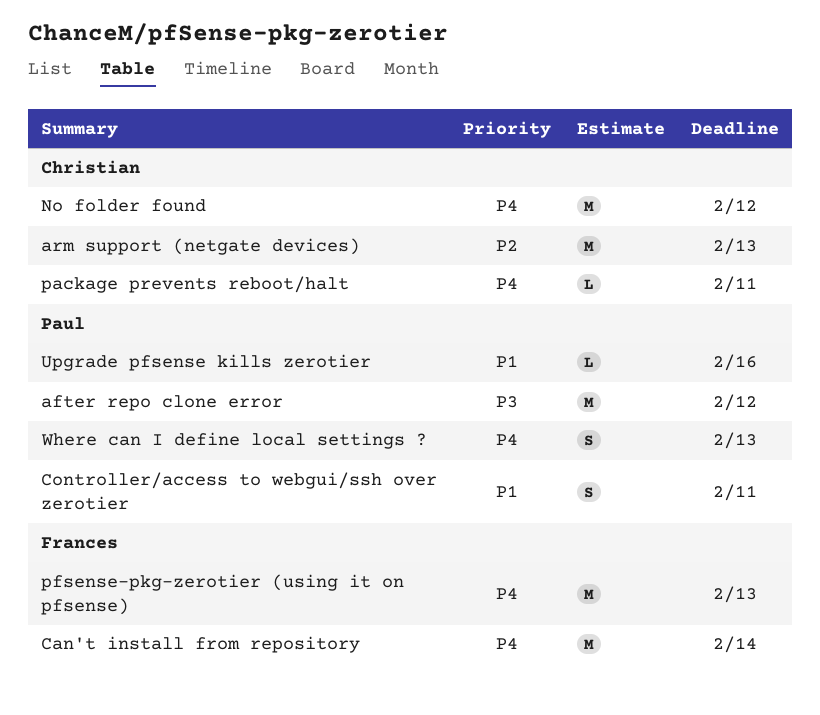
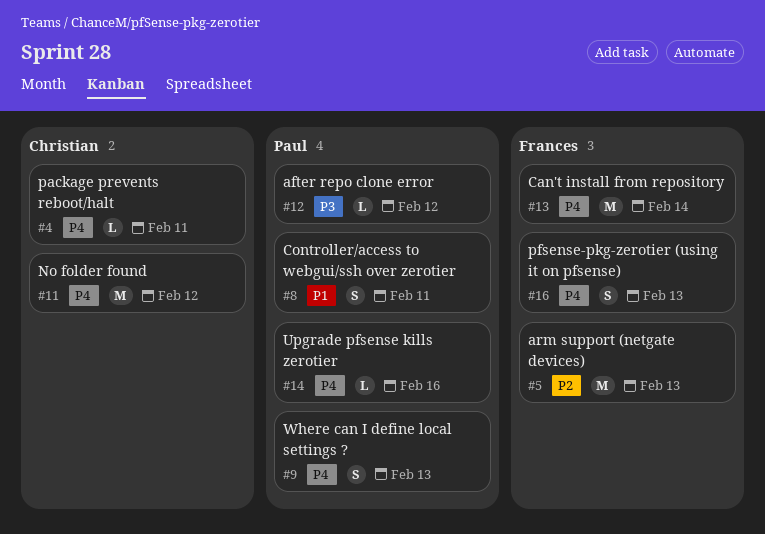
after repo clone error, estimate: M -> L
arm support (netgate devices), owner: Christian -> Frances
pfsense-pkg-zerotier (using it on pfsense), estimate: M -> S
Upgrade pfsense kills zerotier, priority: P1 -> P4

